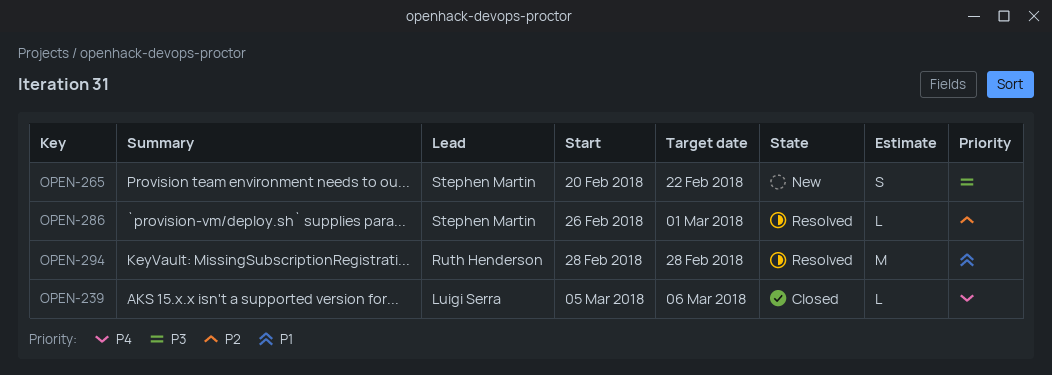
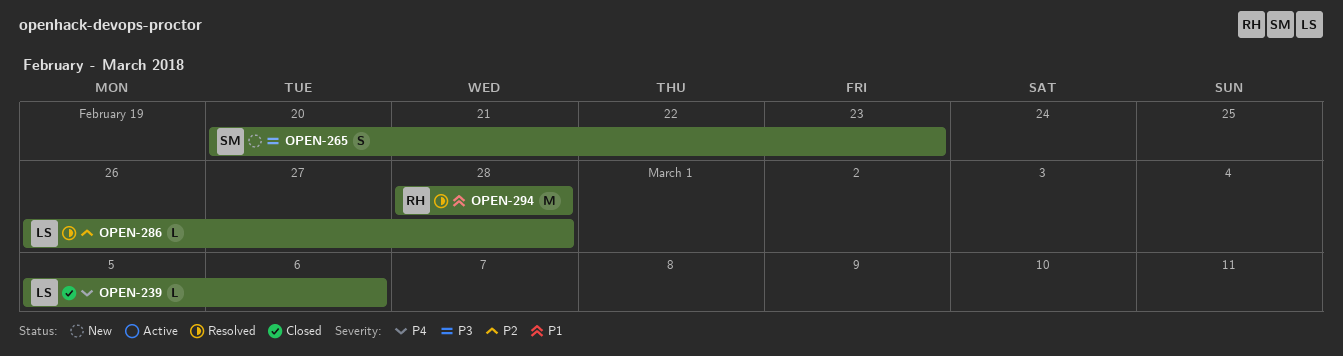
OPEN-265, due: Feb 22 -> Feb 23
OPEN-286, owner: Stephen Martin -> Luigi Serra
OPEN-286, due: Mar 1 -> Feb 28

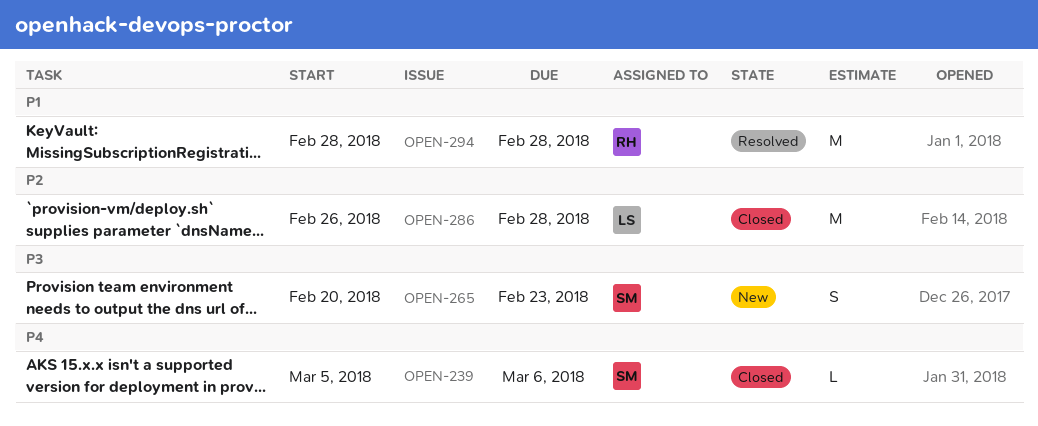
OPEN-239, owner: LS -> SM
OPEN-286, status: Resolved -> Closed
OPEN-286, estimate: L -> M

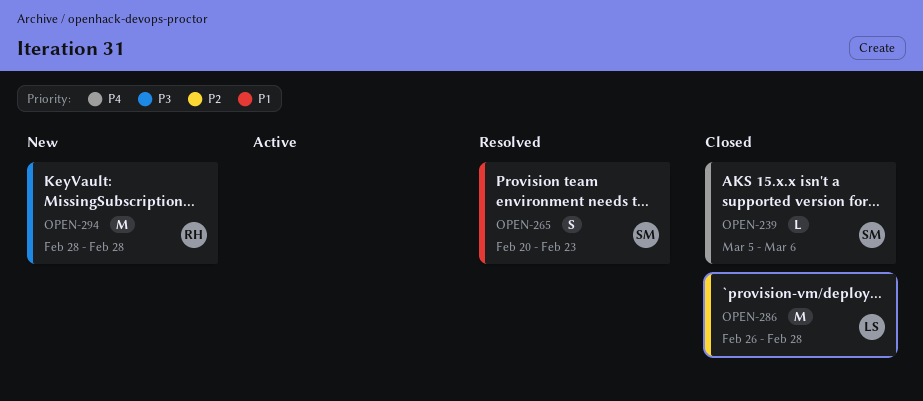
OPEN-265, status: New -> Resolved
OPEN-265, priority: P3 -> P1
OPEN-294, status: Resolved -> New
OPEN-294, priority: P1 -> P3

